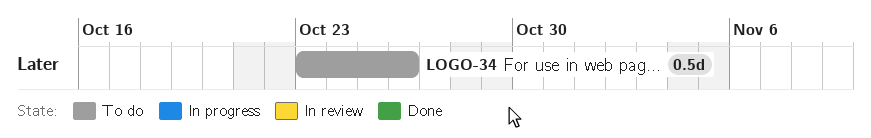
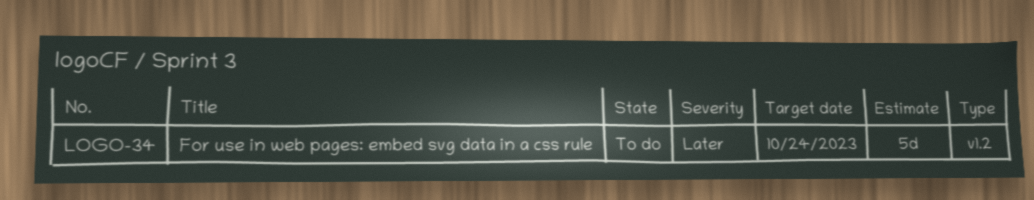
LOGO-34, estimate: 0.5d -> 5d
LOGO-34, due: Oct 26 -> Oct 24

